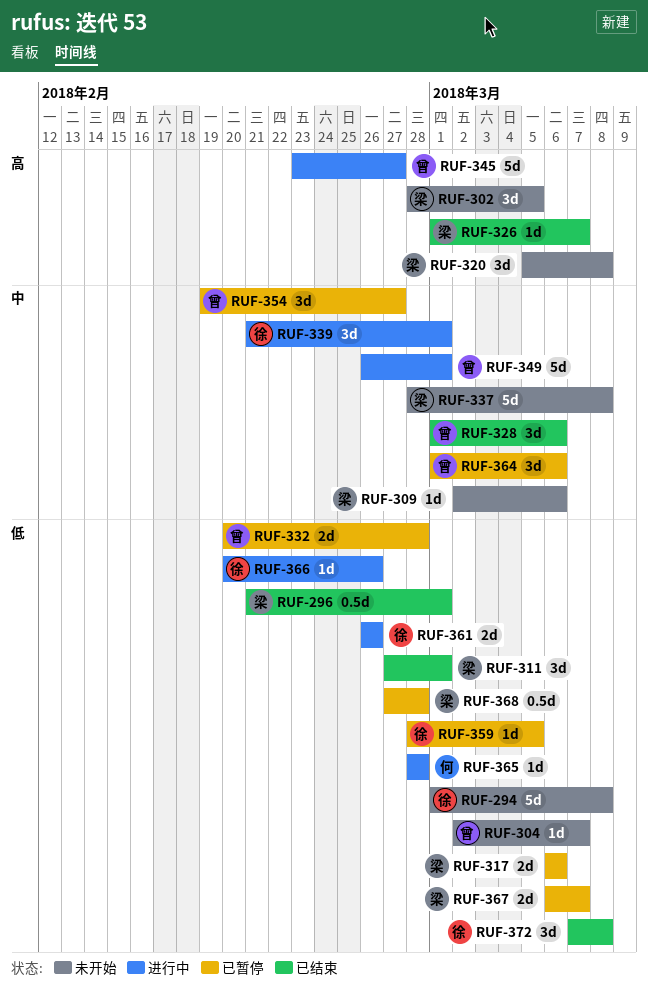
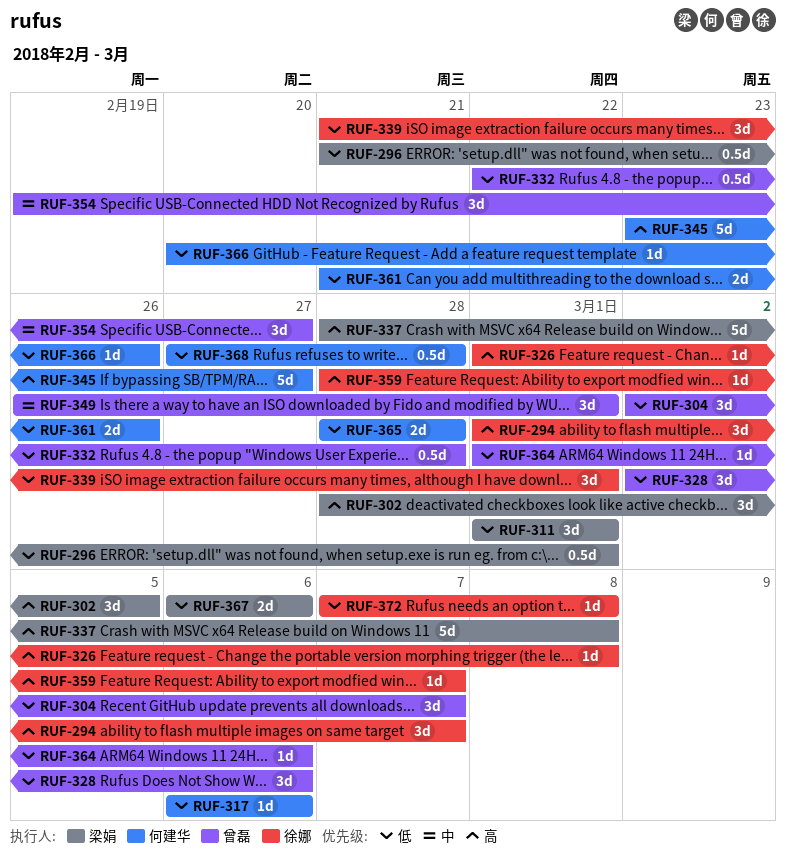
RUF-294, priority: 低 -> 高
RUF-294, estimate: 5d -> 3d
RUF-294, due: Mar 8 -> Mar 7
RUF-304, estimate: 1d -> 3d
RUF-309: present -> none
RUF-311, start: Feb 27 -> Mar 1
RUF-317, owner: 梁娟 -> 何建华
RUF-317, estimate: 2d -> 1d
RUF-320: present -> none
RUF-326, owner: 梁娟 -> 徐娜
RUF-326, due: Mar 7 -> Mar 8
RUF-328, priority: 中 -> 低
RUF-328, start: Mar 1 -> Mar 2
RUF-332, estimate: 2d -> 0.5d
RUF-332, start: Feb 20 -> Feb 22
RUF-337, priority: 中 -> 高
RUF-339, priority: 中 -> 低
RUF-345, owner: 曾磊 -> 何建华
RUF-349, estimate: 5d -> 3d
RUF-359, priority: 低 -> 高
RUF-359, due: Mar 5 -> Mar 7
RUF-361, owner: 徐娜 -> 何建华
RUF-361, start: Feb 26 -> Feb 21
RUF-364, priority: 中 -> 低
RUF-364, estimate: 3d -> 1d
RUF-365, estimate: 1d -> 2d
RUF-366, owner: 徐娜 -> 何建华
RUF-367, due: Mar 7 -> Mar 6
RUF-368, owner: 梁娟 -> 何建华
RUF-372, estimate: 3d -> 1d

